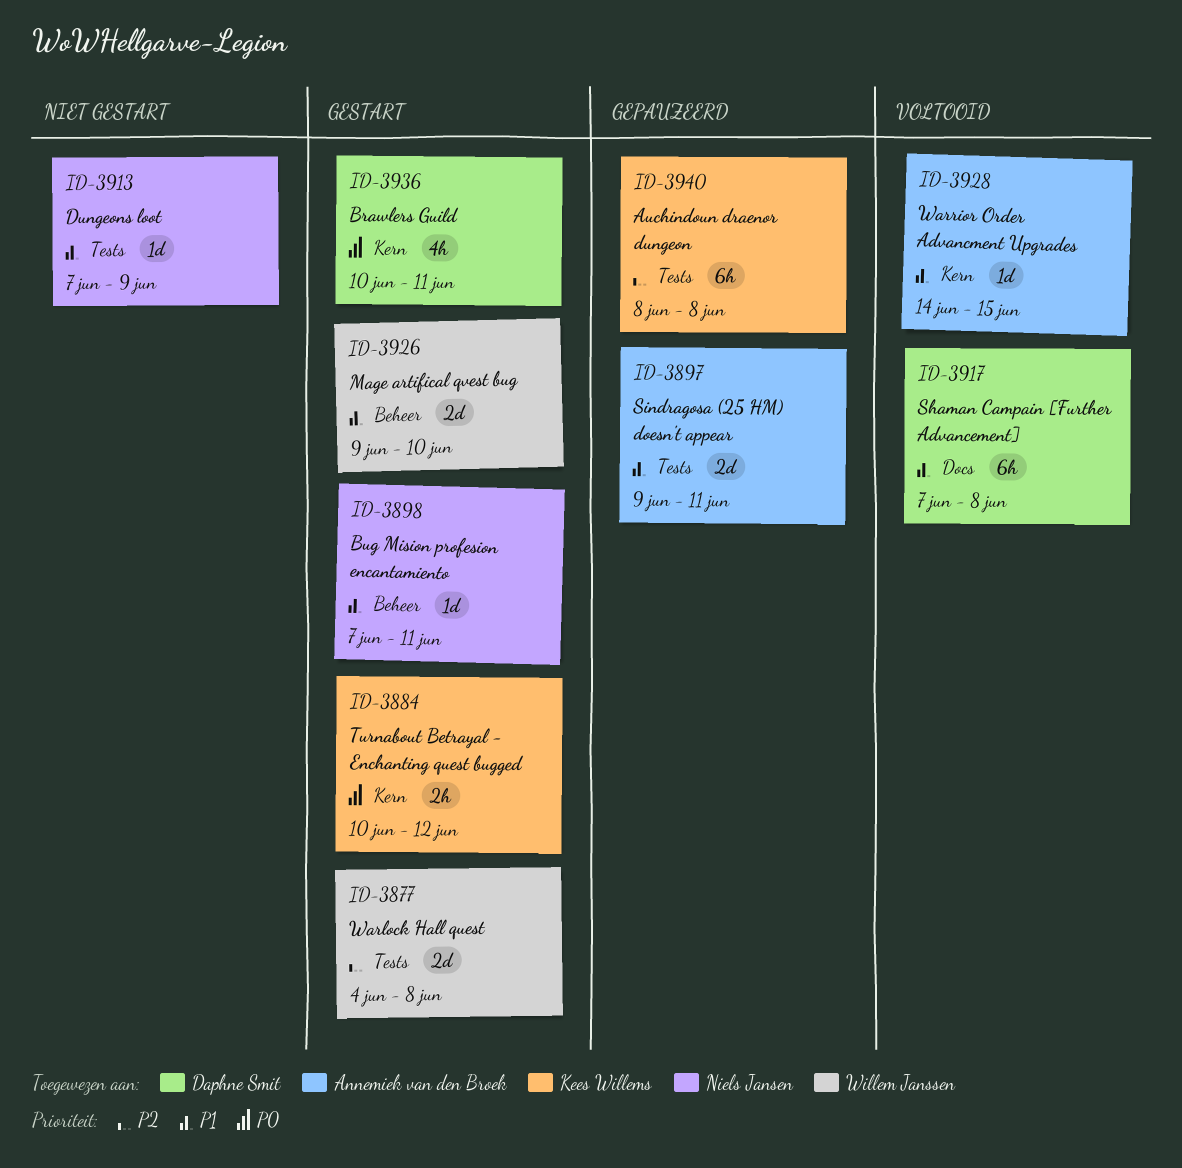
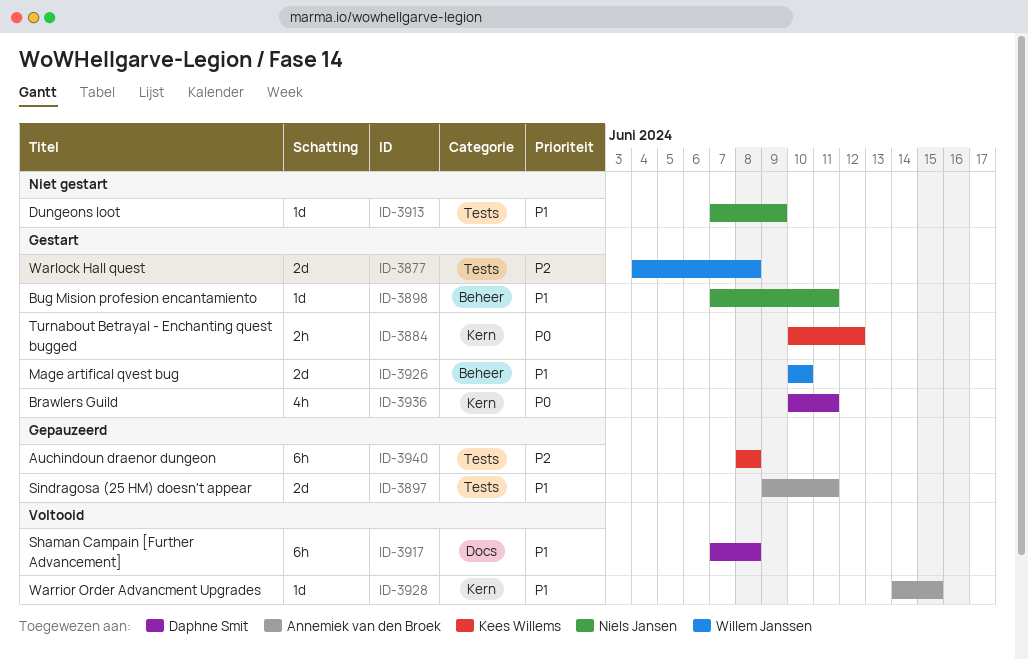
ID-3926, start: Jun 9 -> Jun 10

